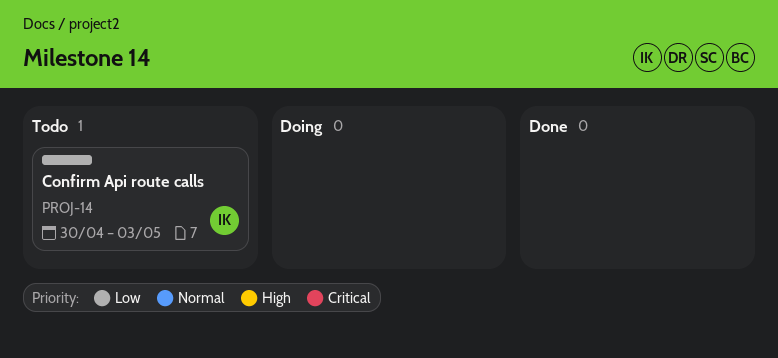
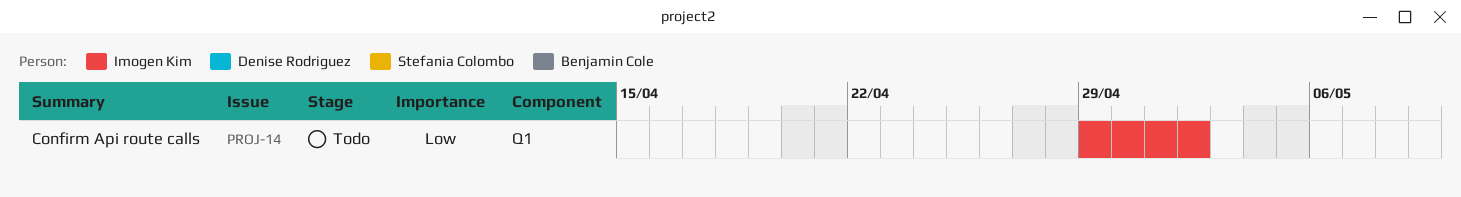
PROJ-14, start: Apr 30 -> Apr 29
PROJ-14, due: May 3 -> May 2

